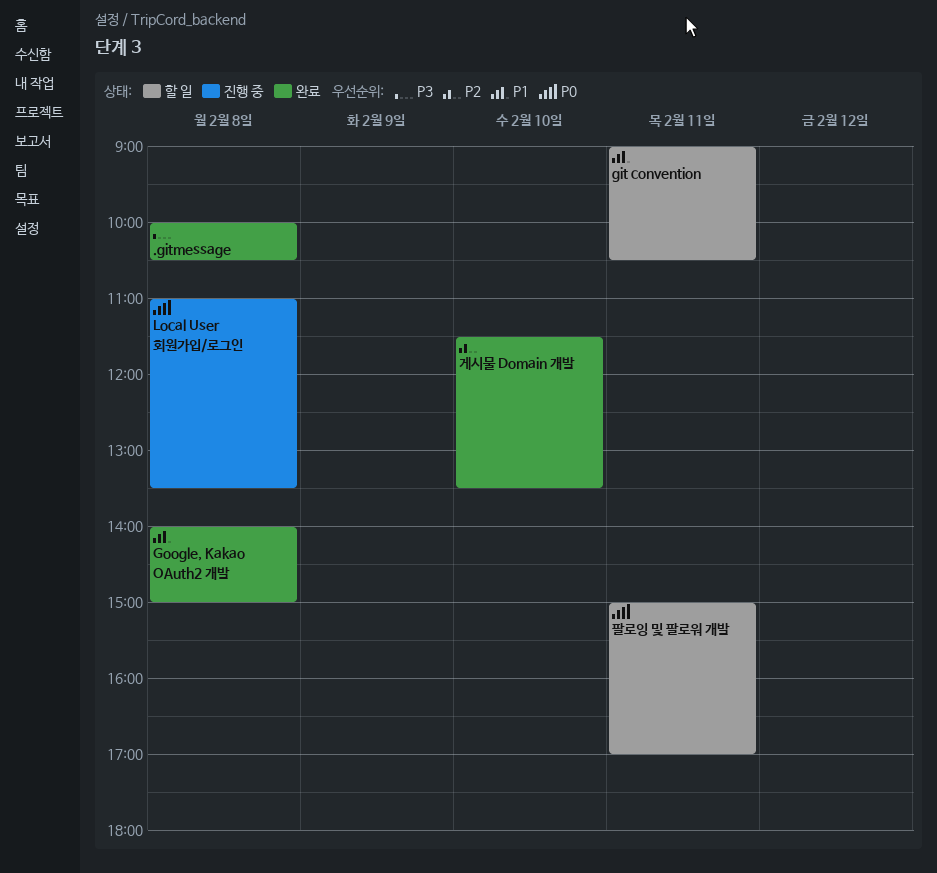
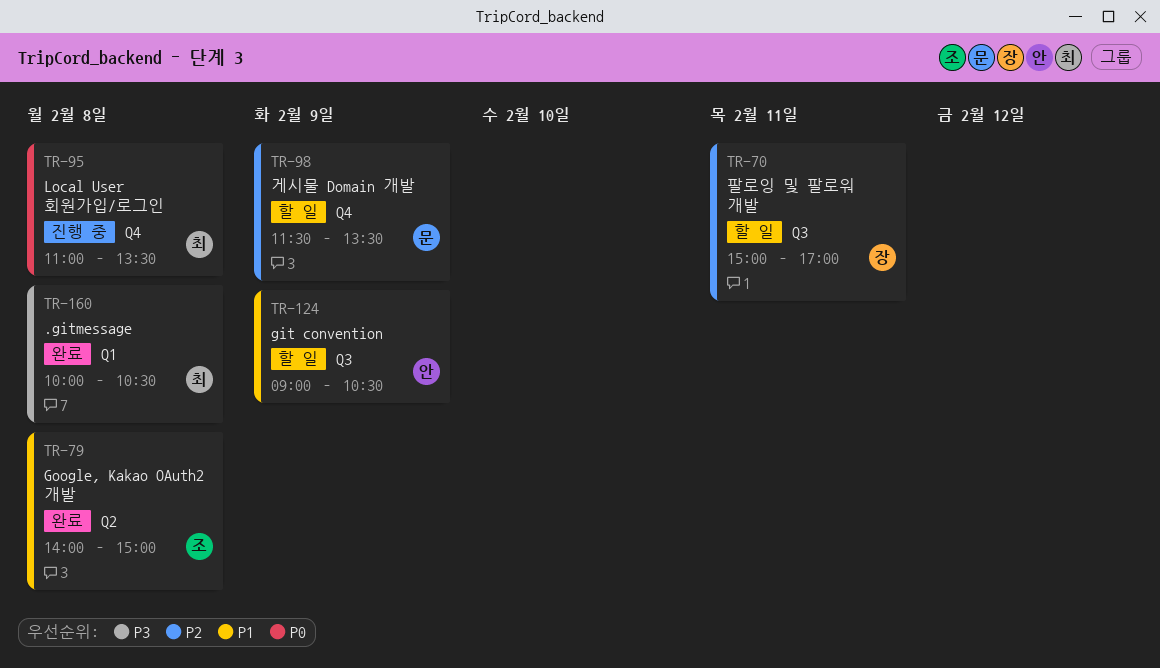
git convention, day: Feb 11 -> Feb 9
게시물 Domain 개발, status: 완료 -> 할 일
게시물 Domain 개발, day: Feb 10 -> Feb 9
팔로잉 및 팔로워 개발, priority: P0 -> P2

